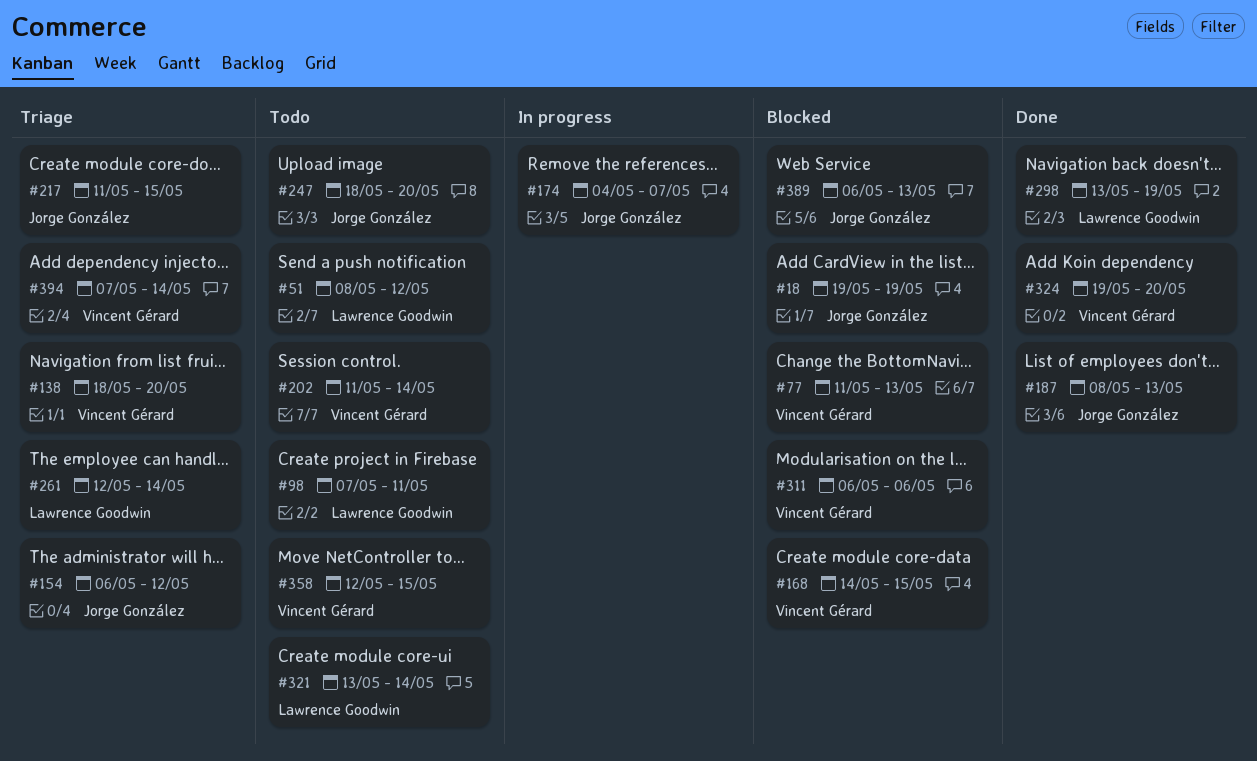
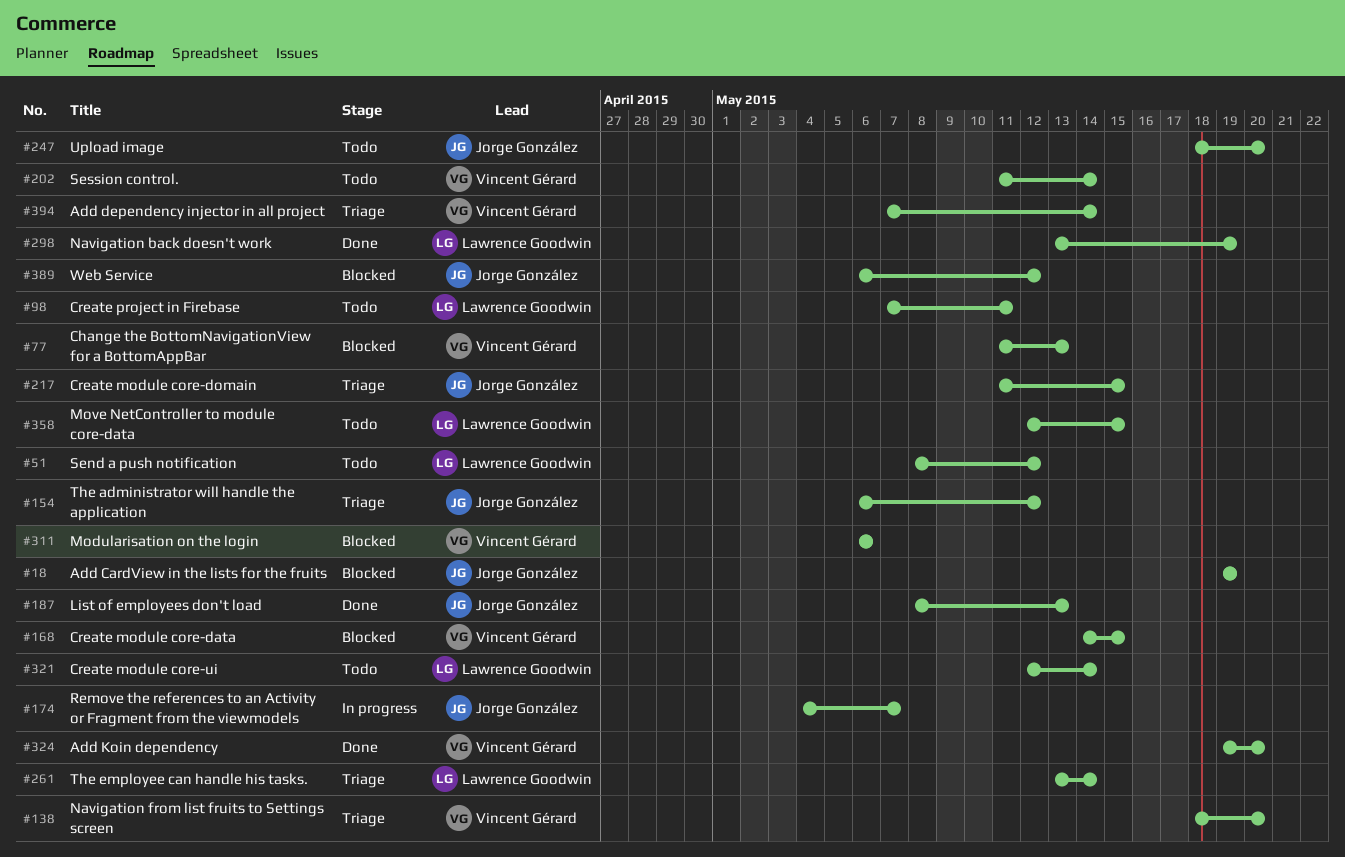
#261, start: May 12 -> May 13
#321, start: May 13 -> May 12
#358, owner: Vincent Gérard -> Lawrence Goodwin
#389, due: May 13 -> May 12

